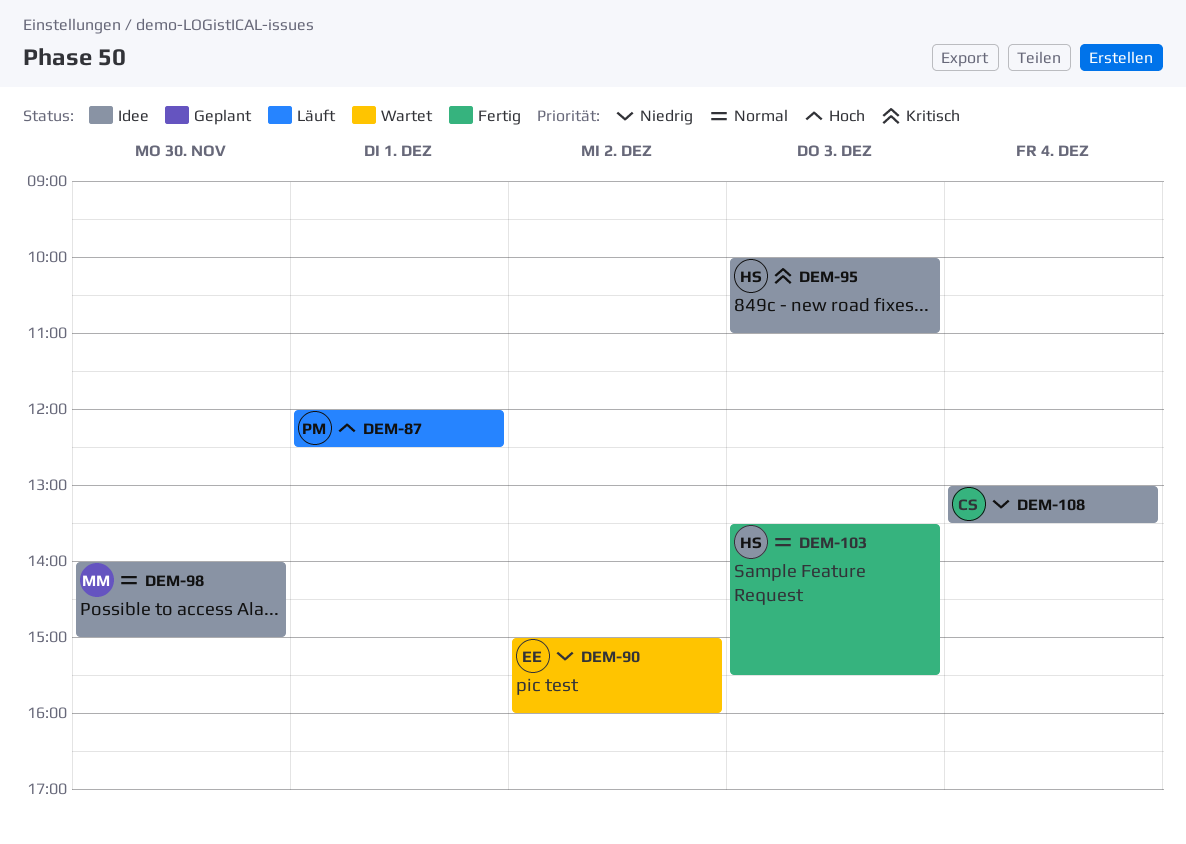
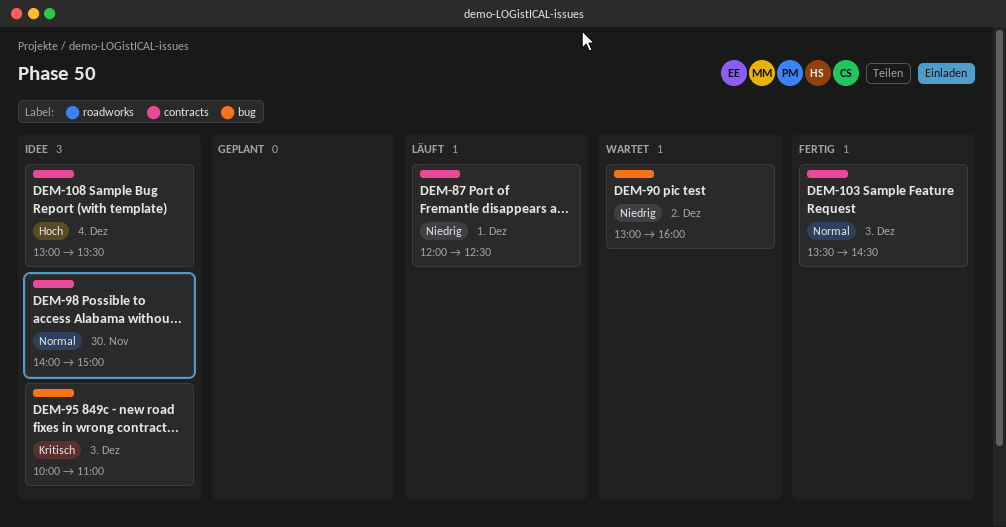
DEM-87, priority: Hoch -> Niedrig
DEM-90, begins: 15:00 -> 13:00
DEM-103, ends: 15:30 -> 14:30
DEM-108, priority: Niedrig -> Hoch

